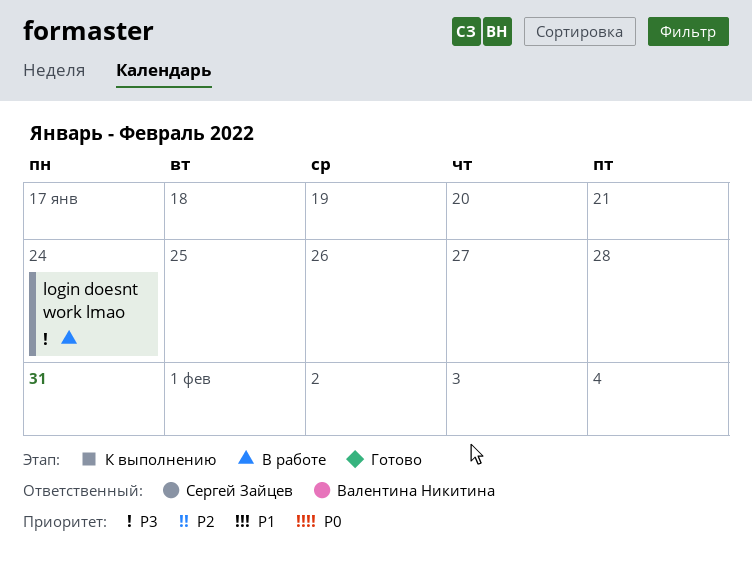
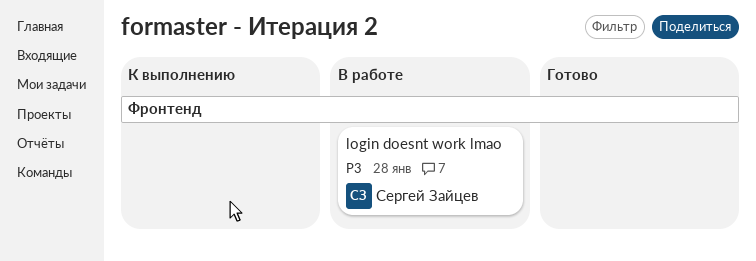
login doesnt work lmao, due: Jan 24 -> Jan 28

